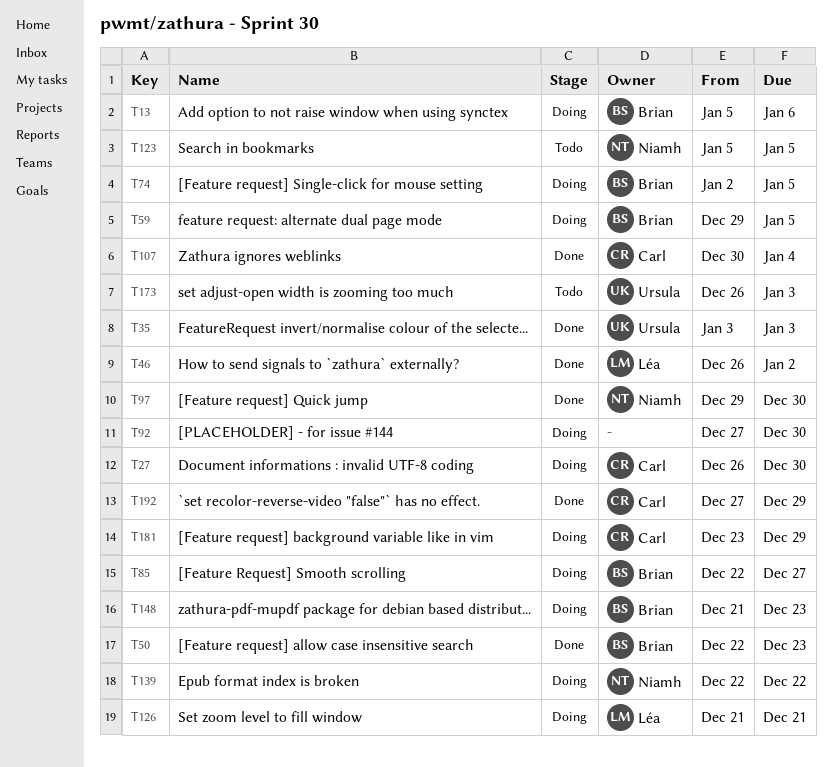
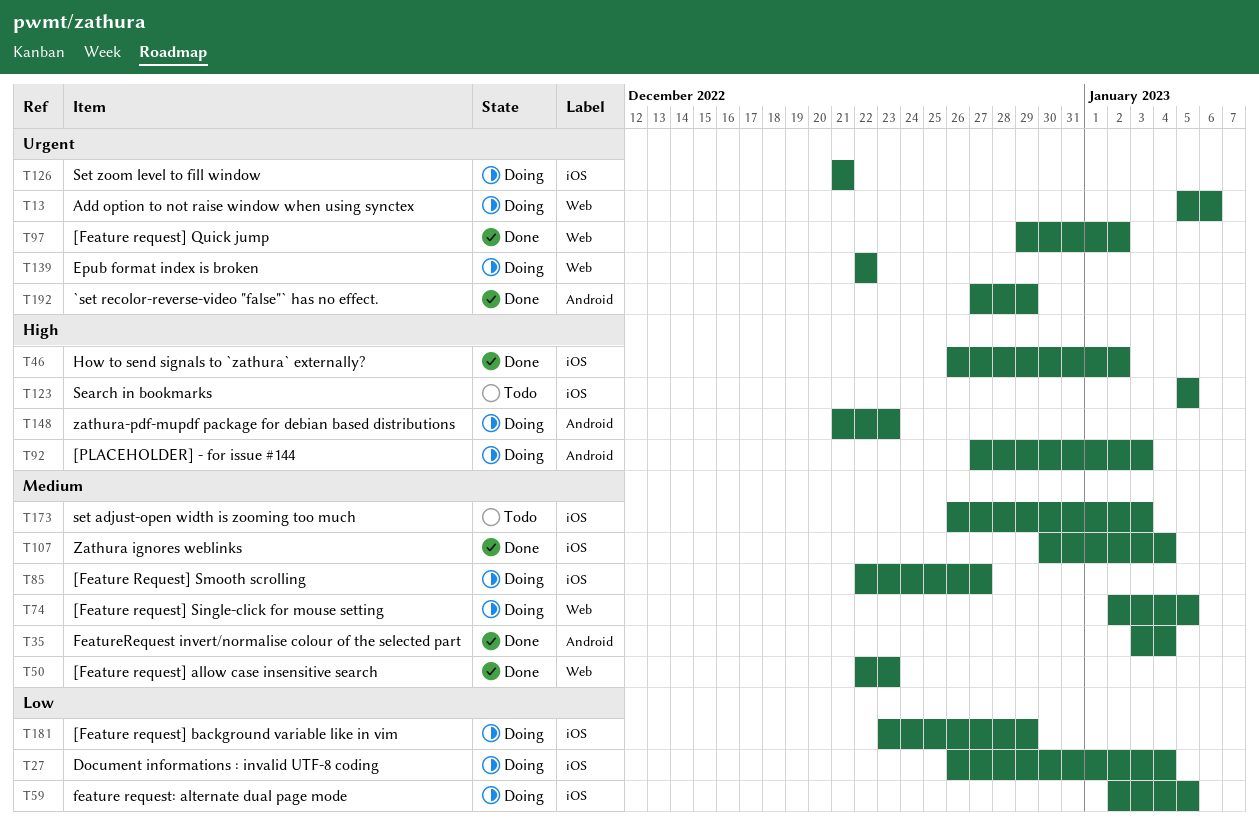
T27, due: Dec 30 -> Jan 4
T35, due: Jan 3 -> Jan 4
T59, start: Dec 29 -> Jan 2
T92, due: Dec 30 -> Jan 3
T97, due: Dec 30 -> Jan 2

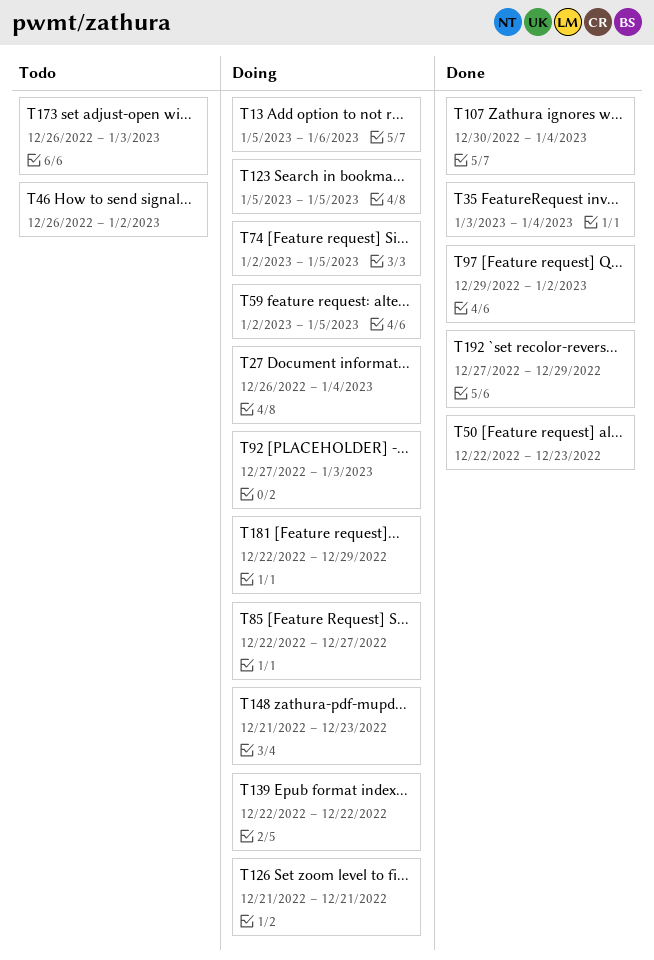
T46, status: Done -> Todo
T123, status: Todo -> Doing
T181, start: Dec 23 -> Dec 22

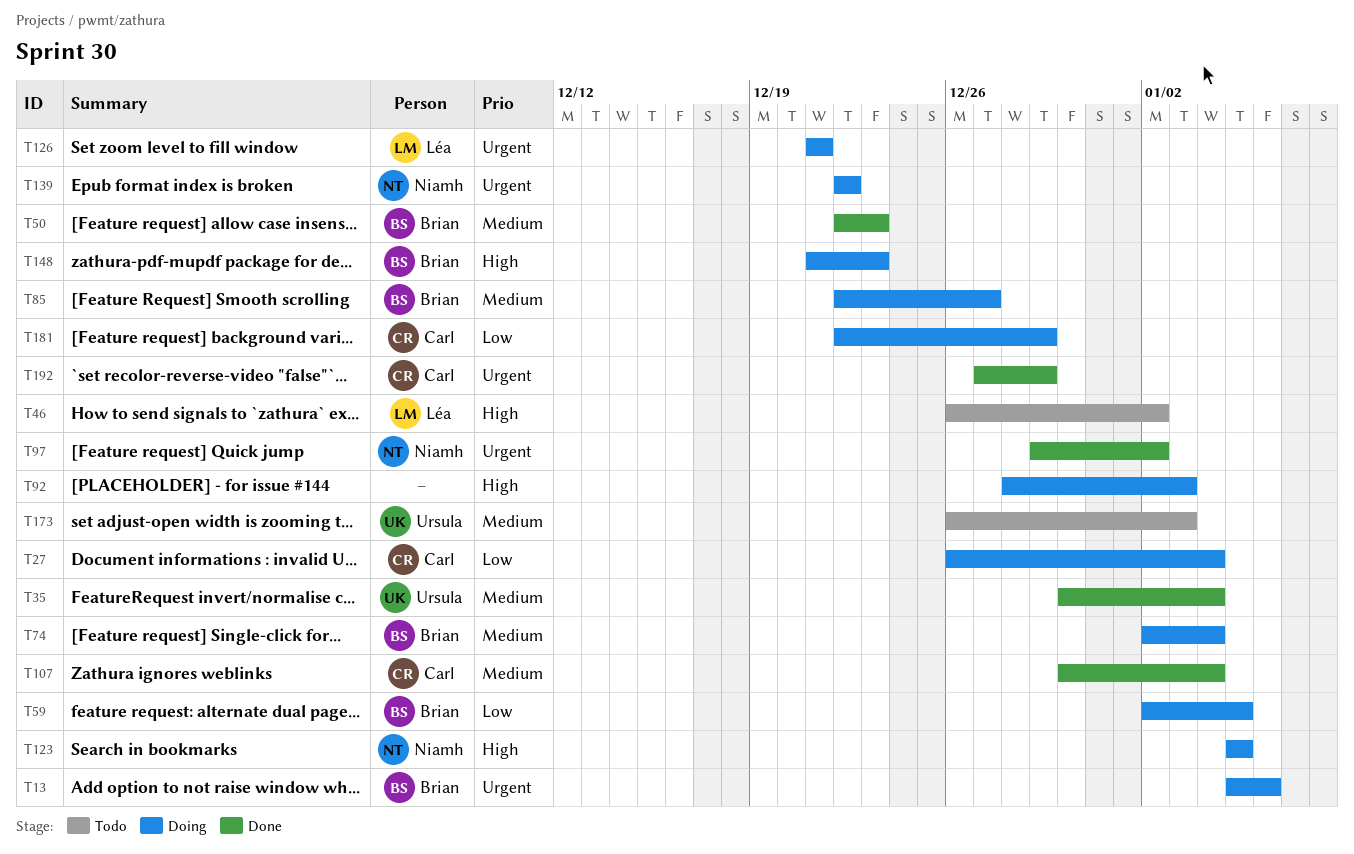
T35, start: Jan 3 -> Dec 30
T74, due: Jan 5 -> Jan 4
T92, start: Dec 27 -> Dec 28

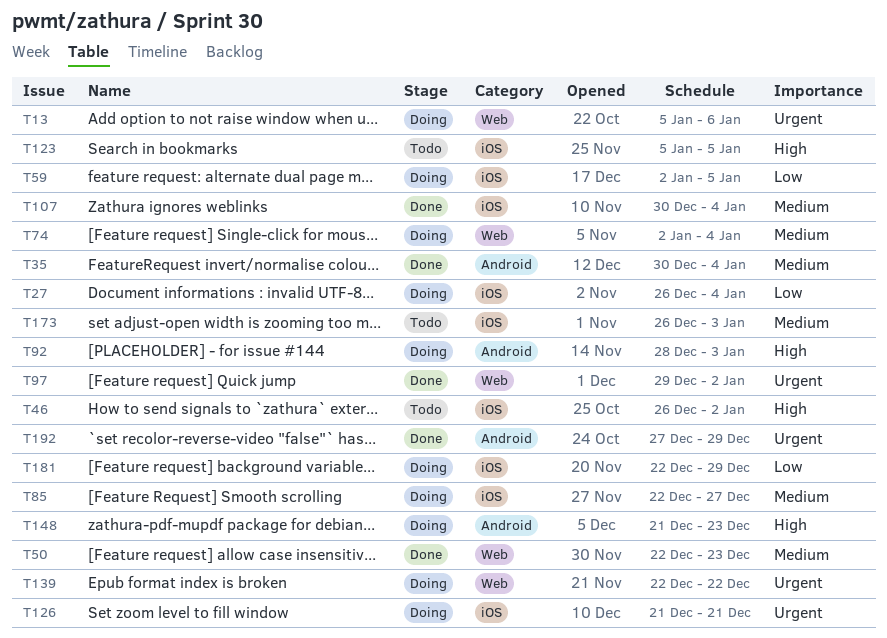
T123, status: Doing -> Todo

